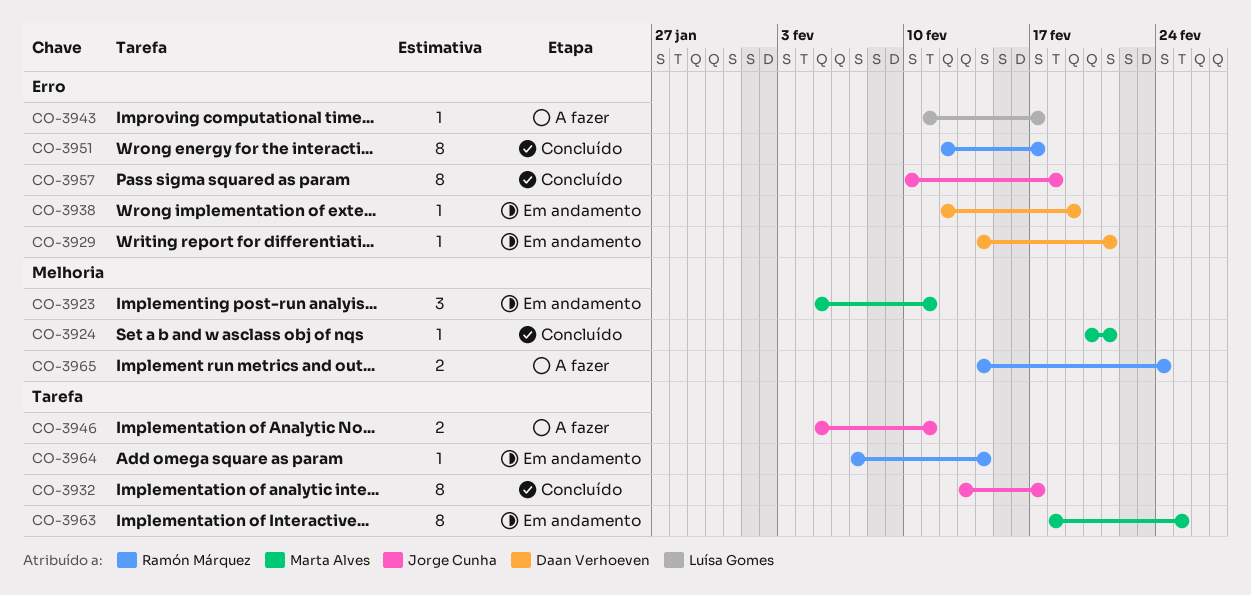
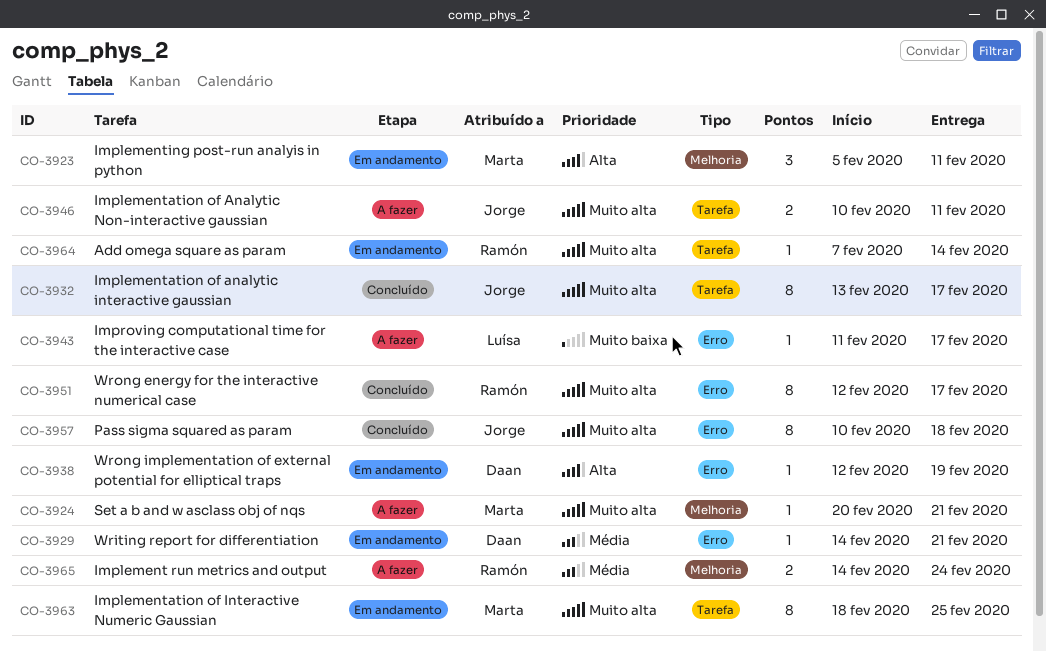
CO-3924, status: Concluído -> A fazer
CO-3946, start: Feb 5 -> Feb 10

